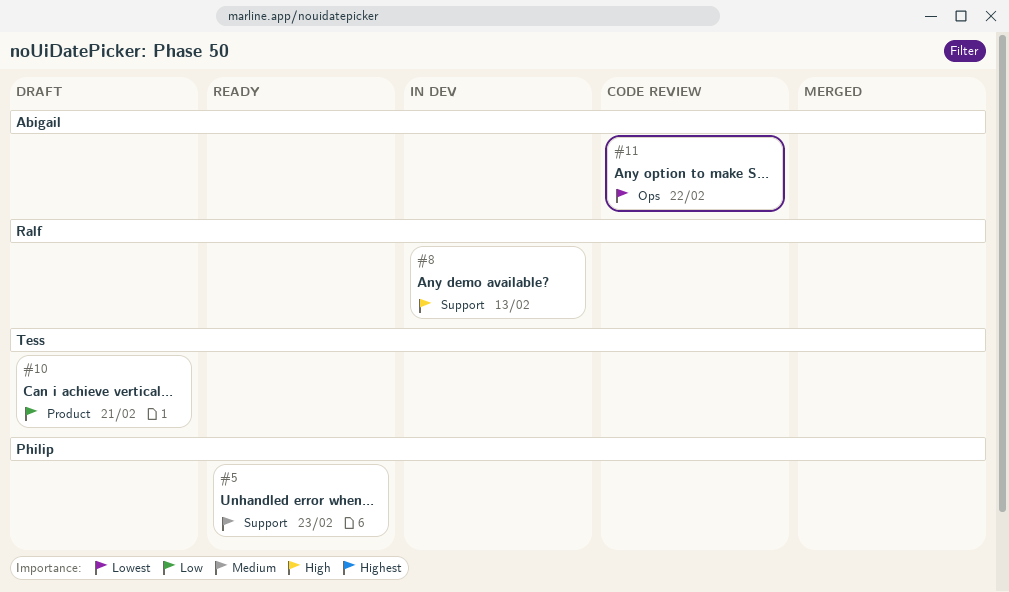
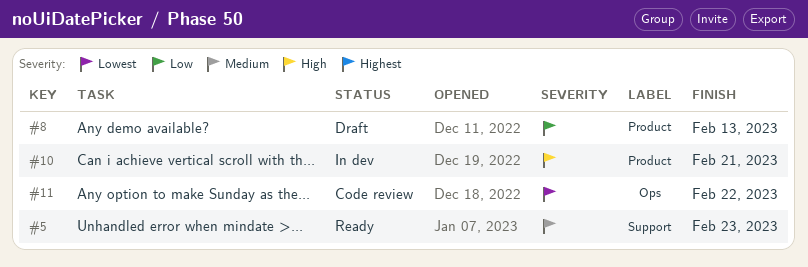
#8, status: In dev -> Draft
#8, priority: High -> Low
#8, label: Support -> Product
#10, status: Draft -> In dev
#10, priority: Low -> High

